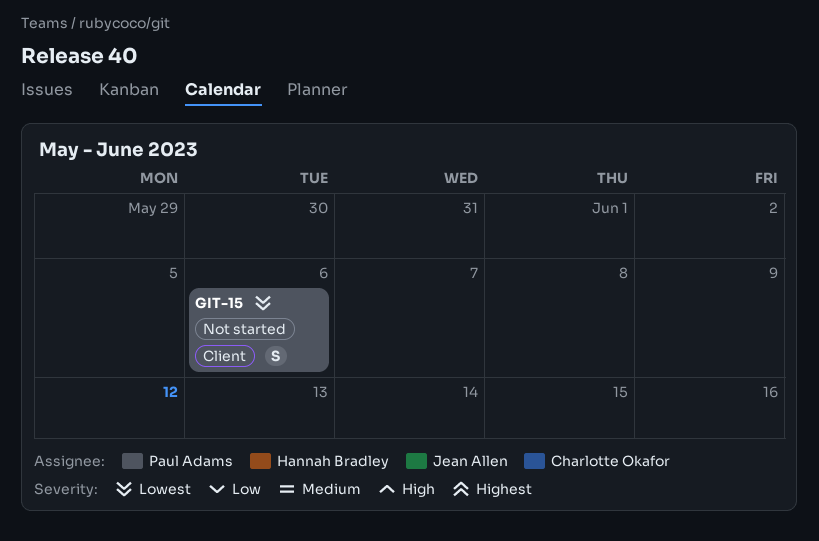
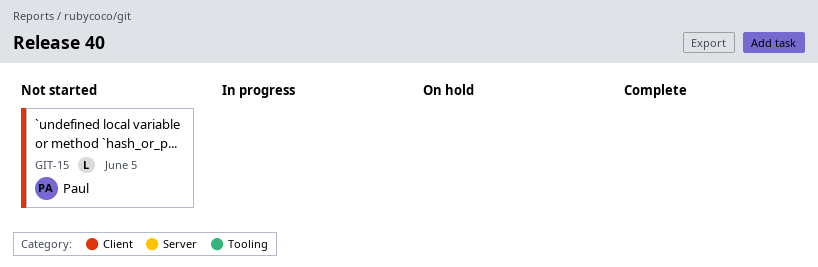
GIT-15, estimate: S -> L
GIT-15, due: Jun 6 -> Jun 5

